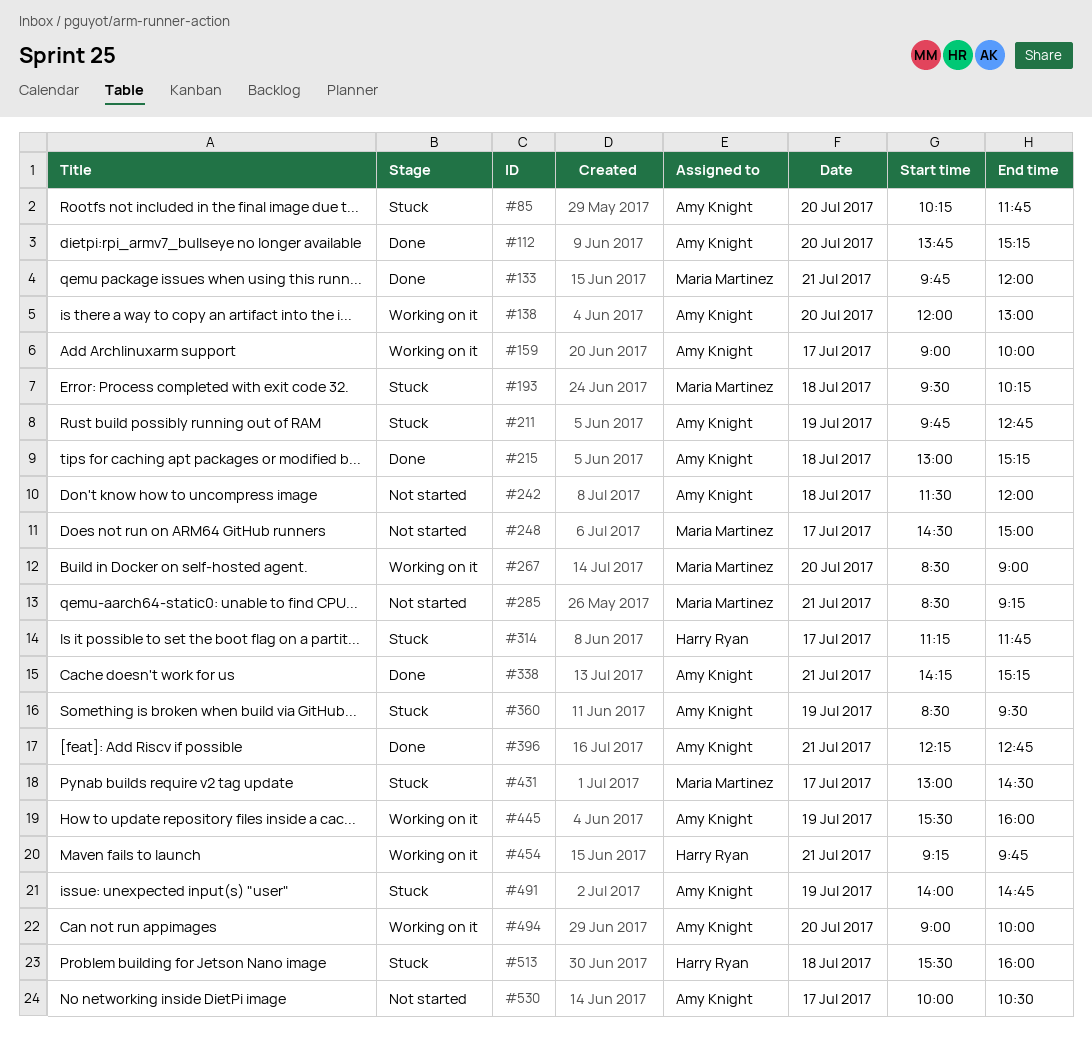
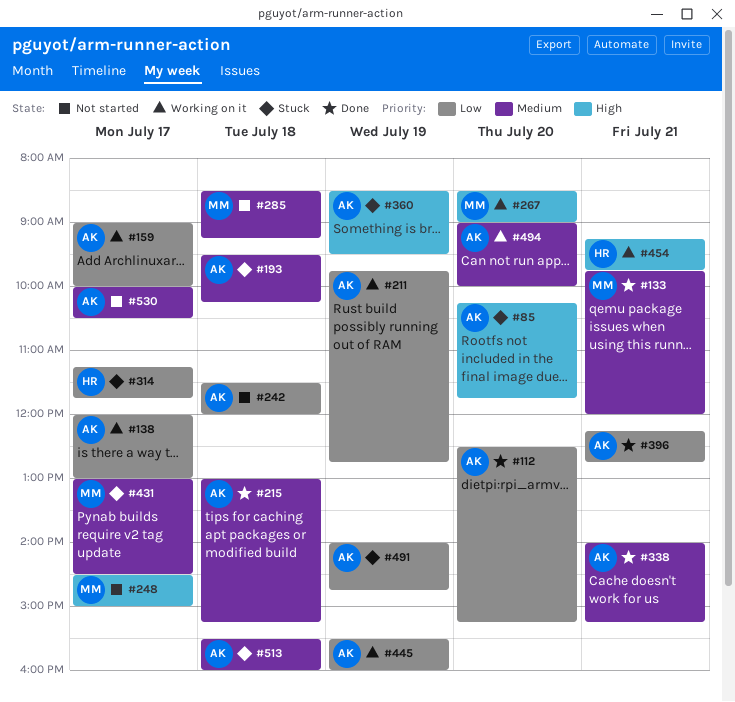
#112, begins: 13:45 -> 12:30
#138, day: Jul 20 -> Jul 17
#193, owner: Maria Martinez -> Amy Knight
#211, status: Stuck -> Working on it
#285, day: Jul 21 -> Jul 18
#338, begins: 14:15 -> 14:00
#513, owner: Harry Ryan -> Amy Knight

